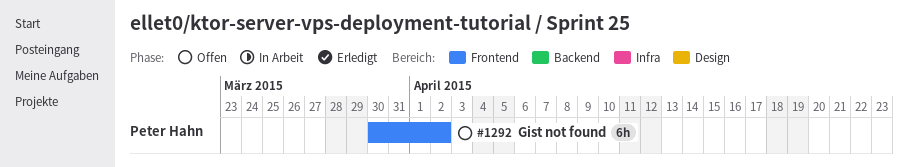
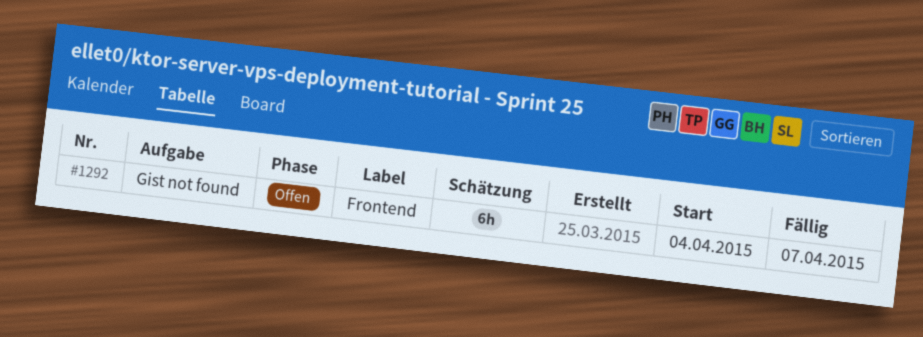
#1292, start: Mar 30 -> Apr 4
#1292, due: Apr 2 -> Apr 7

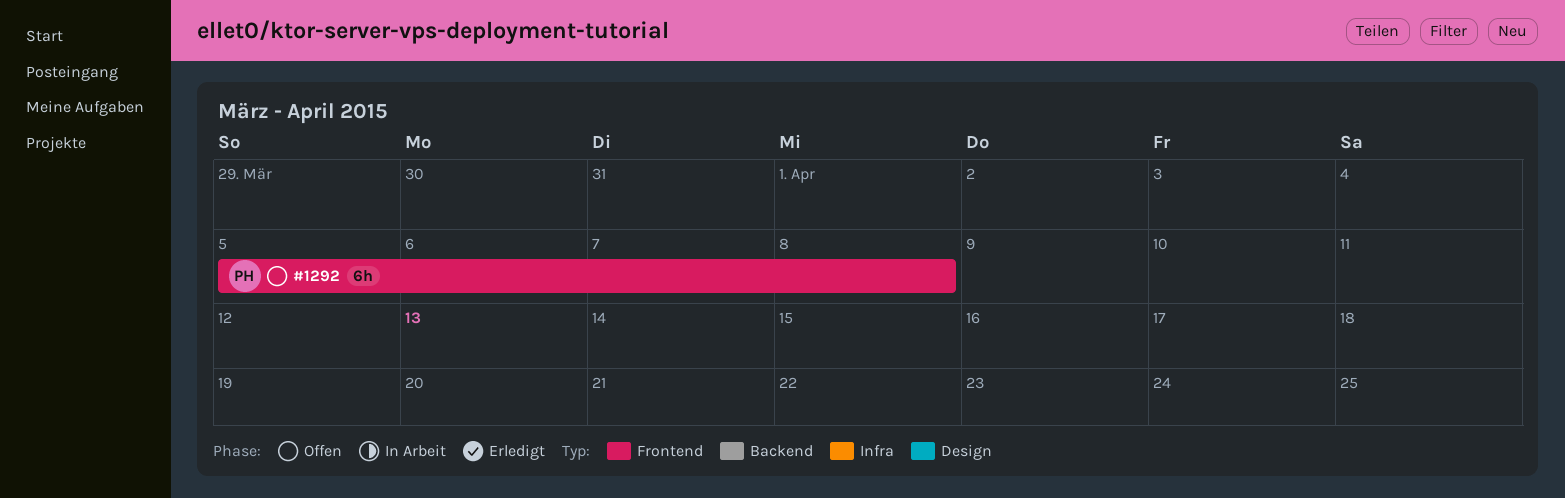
#1292, start: Apr 4 -> Apr 5
#1292, due: Apr 7 -> Apr 8

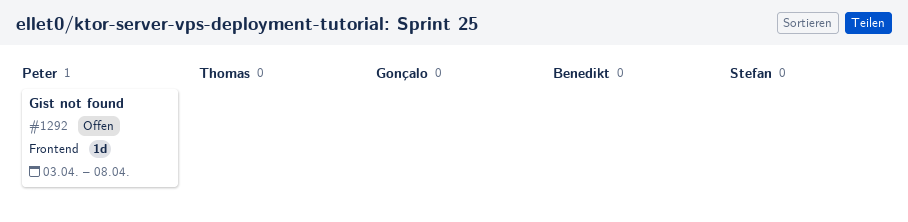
#1292, estimate: 6h -> 1d
#1292, start: Apr 5 -> Apr 3

